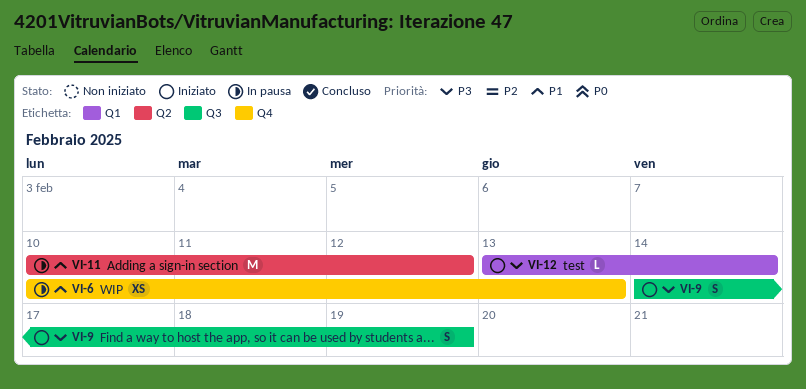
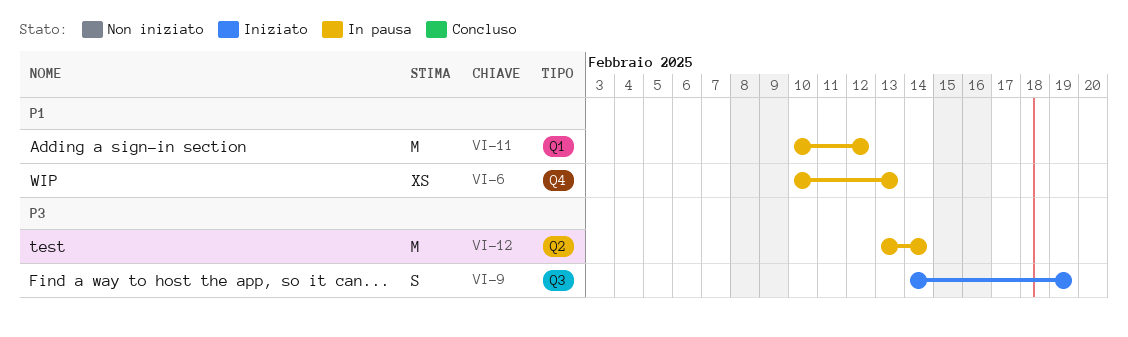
VI-11, label: Q2 -> Q1
VI-12, status: Iniziato -> In pausa
VI-12, label: Q1 -> Q2
VI-12, estimate: L -> M

